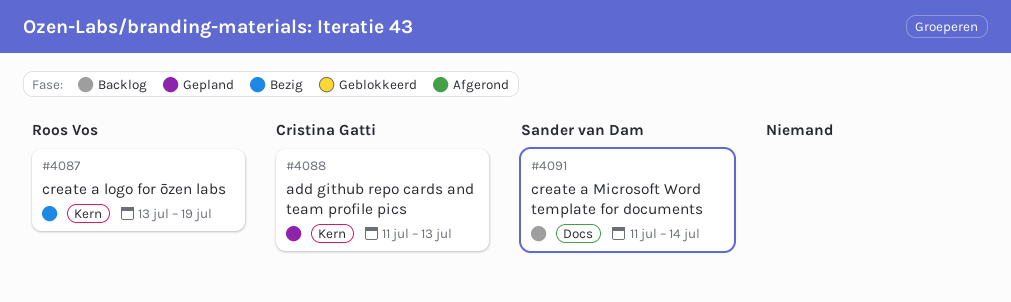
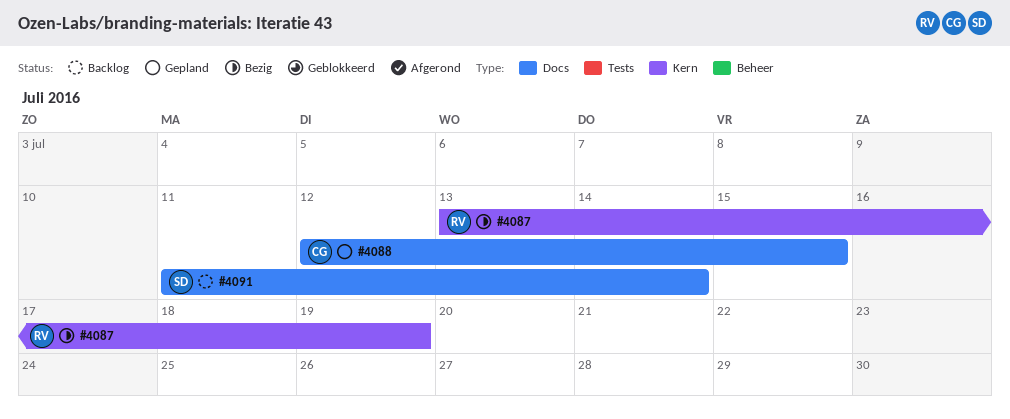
#4088, label: Kern -> Docs
#4088, start: Jul 11 -> Jul 12
#4088, due: Jul 13 -> Jul 15

